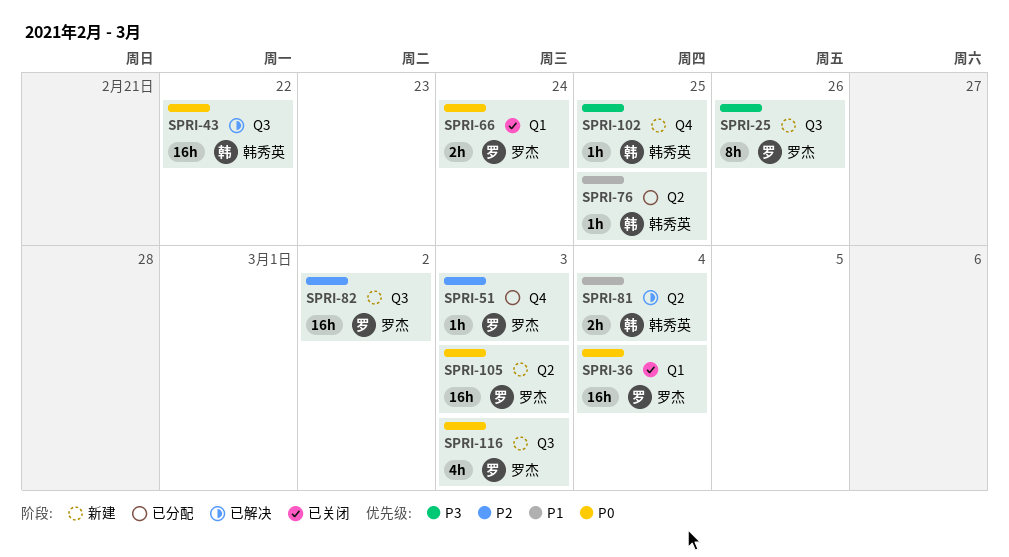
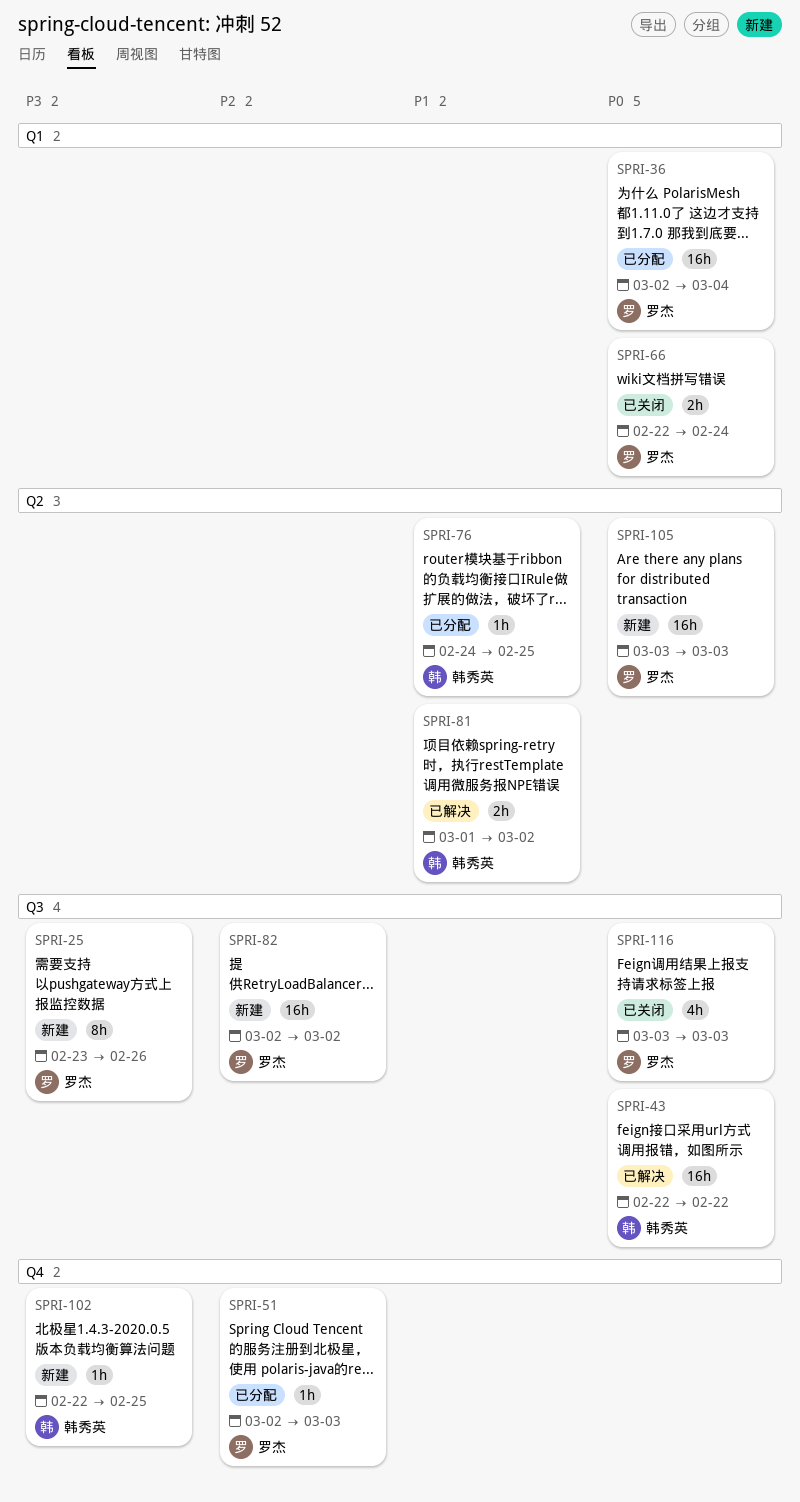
SPRI-36, status: 已关闭 -> 已分配
SPRI-81, due: Mar 4 -> Mar 2
SPRI-116, status: 新建 -> 已关闭

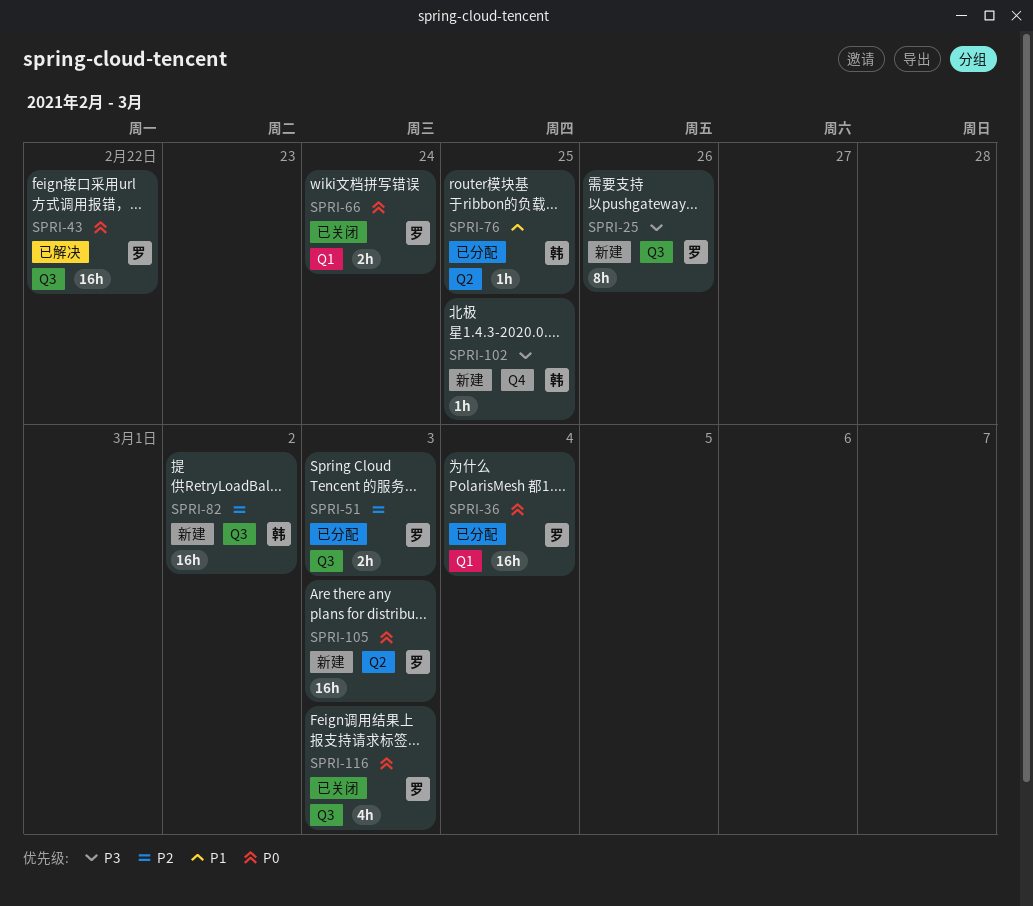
SPRI-43, owner: 韩秀英 -> 罗杰
SPRI-51, label: Q4 -> Q3
SPRI-51, estimate: 1h -> 2h
SPRI-81: present -> none
SPRI-82, owner: 罗杰 -> 韩秀英

